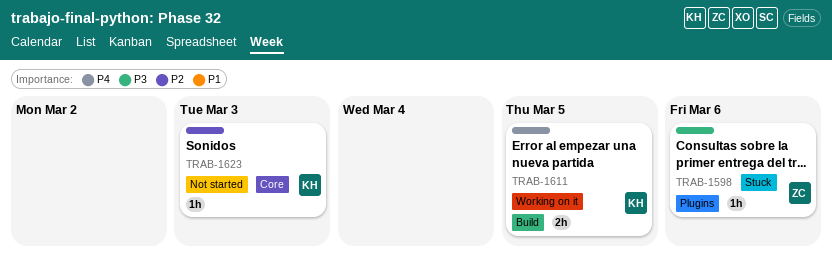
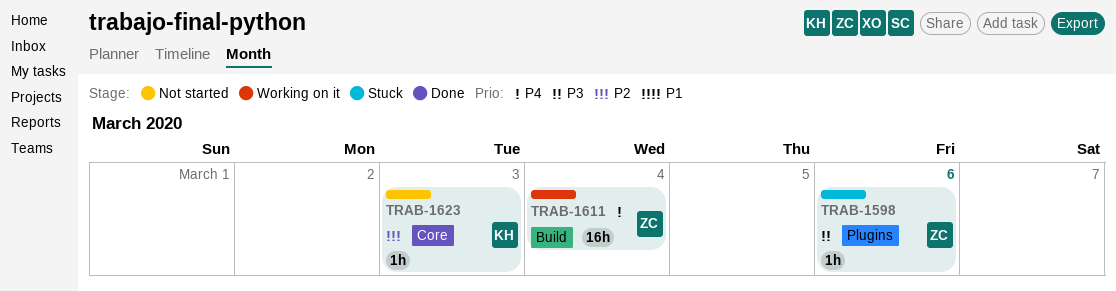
TRAB-1611, owner: KH -> ZC
TRAB-1611, estimate: 2h -> 16h
TRAB-1611, due: Mar 5 -> Mar 4

